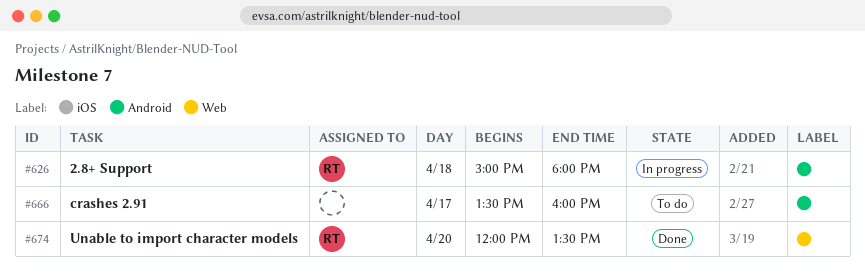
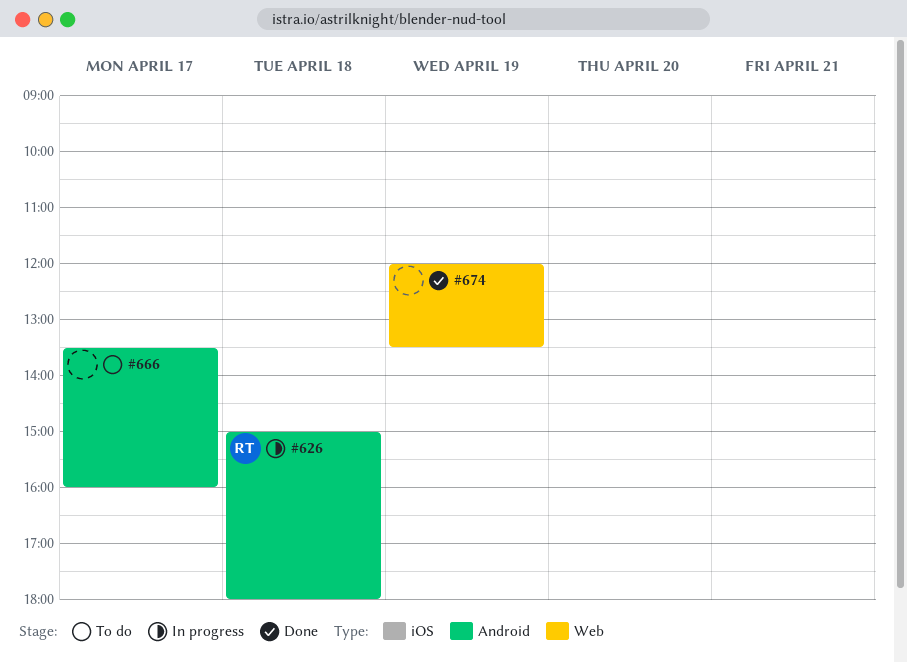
#674, owner: RT -> none
#674, day: Apr 20 -> Apr 19

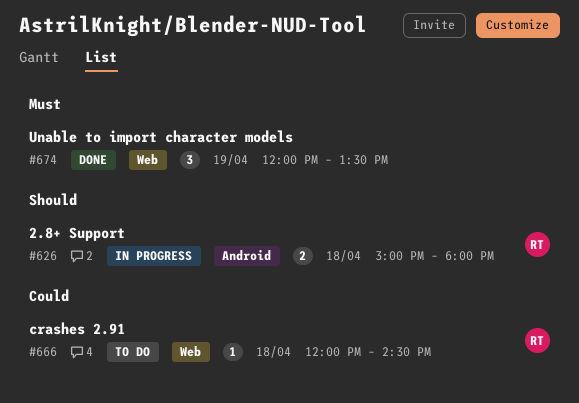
#666, owner: none -> RT
#666, label: Android -> Web
#666, day: Apr 17 -> Apr 18
#666, begins: 13:30 -> 12:00
#666, ends: 16:00 -> 14:30

